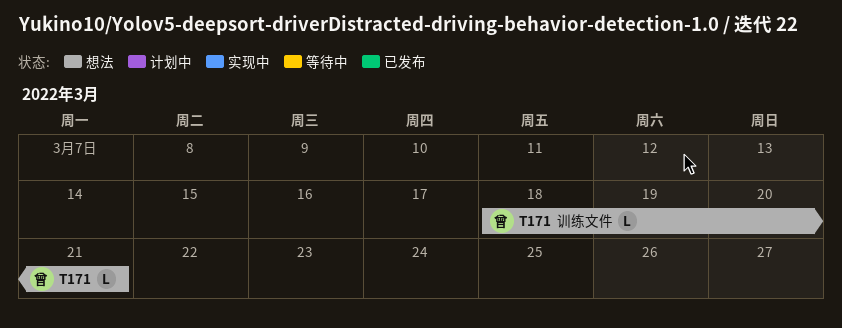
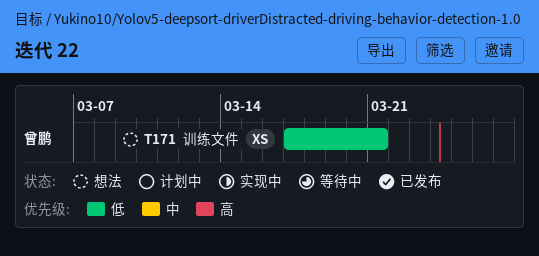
T171, estimate: L -> XS
T171, start: Mar 18 -> Mar 17

